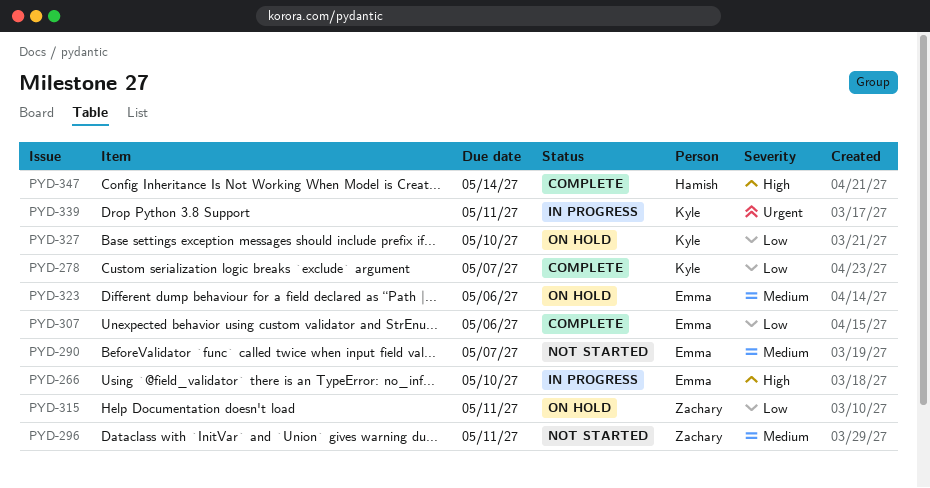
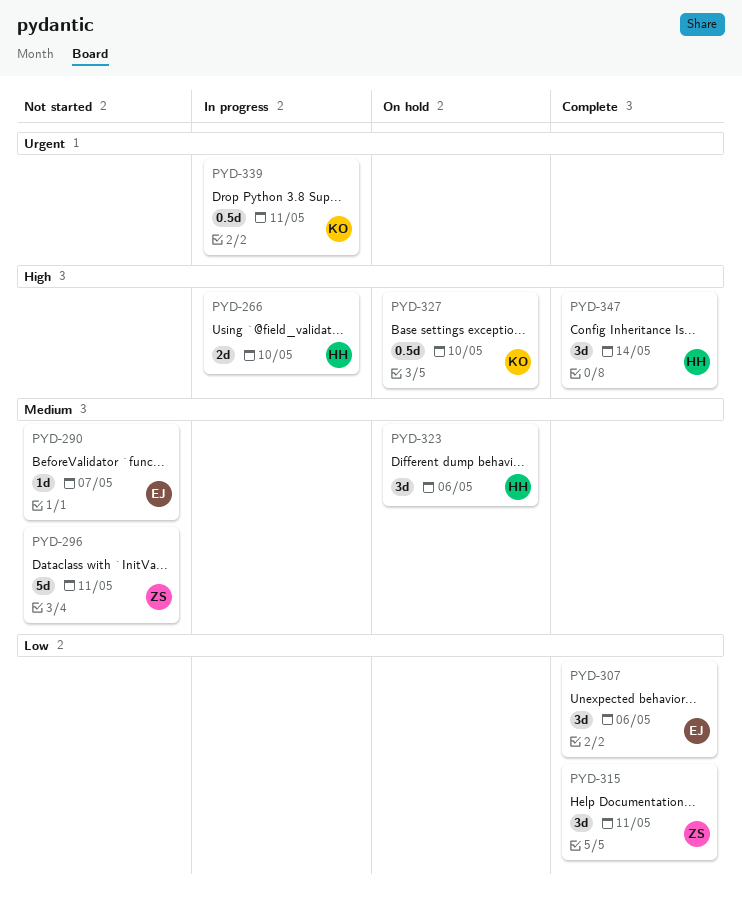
PYD-266, owner: Emma -> Hamish
PYD-278: present -> none
PYD-315, status: On hold -> Complete
PYD-323, owner: Emma -> Hamish
PYD-327, priority: Low -> High

